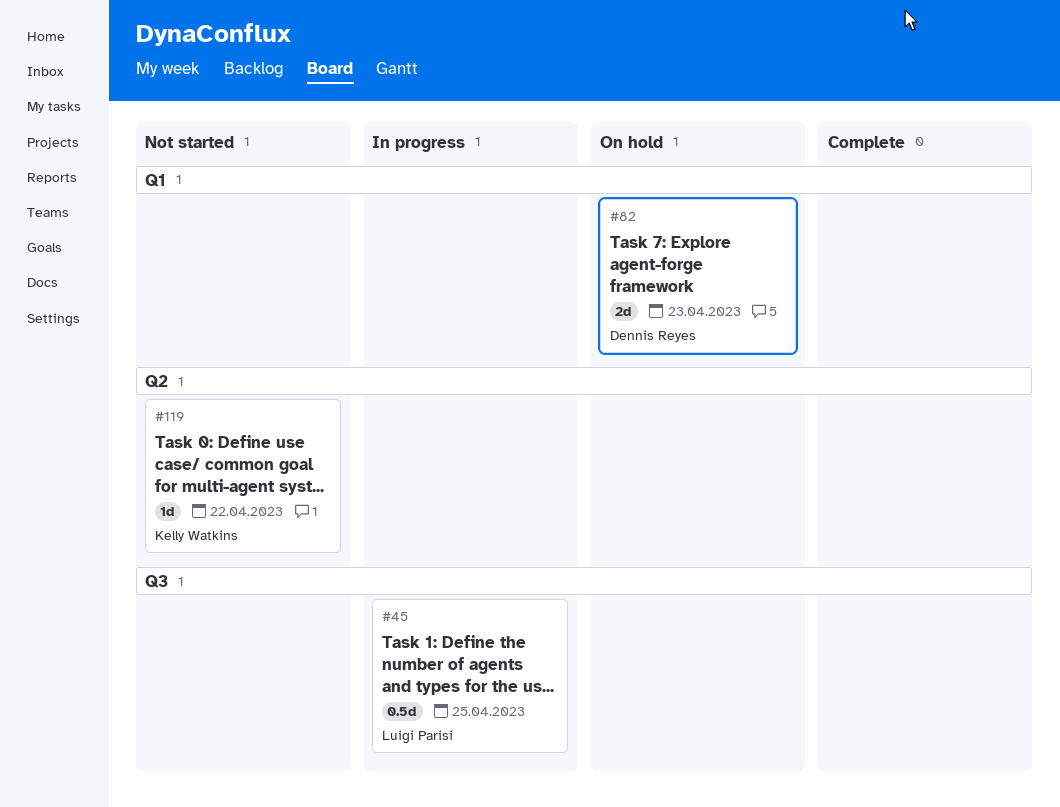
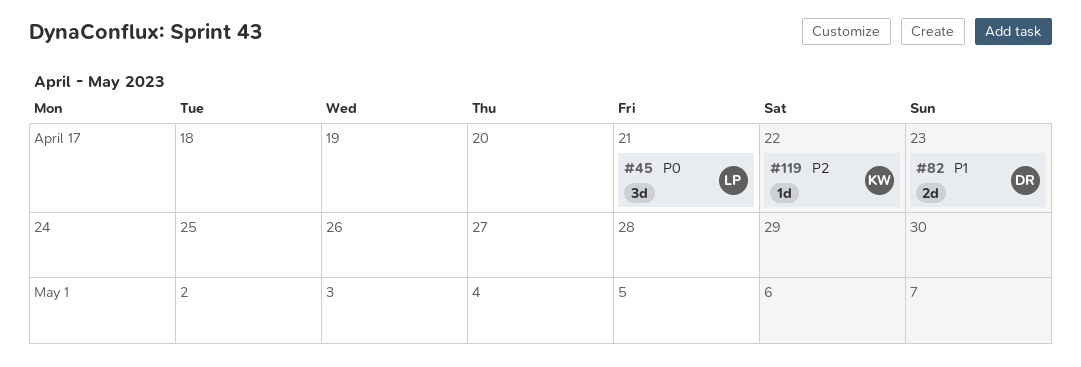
#45, estimate: 0.5d -> 3d
#45, due: Apr 25 -> Apr 21

